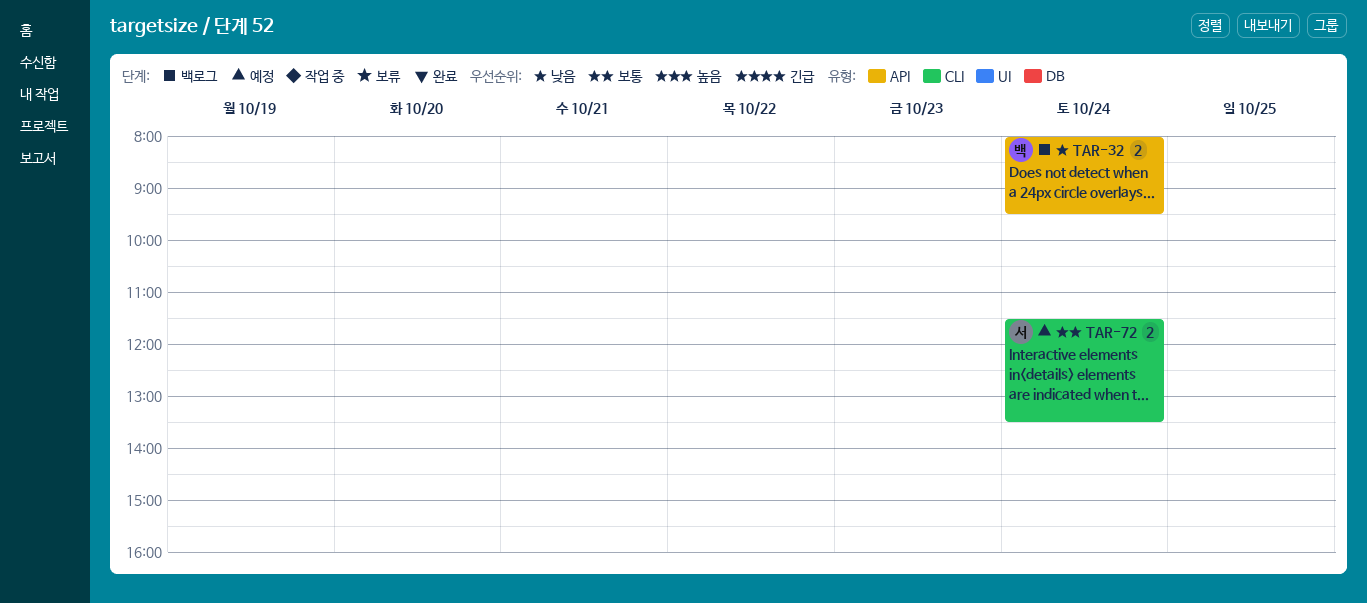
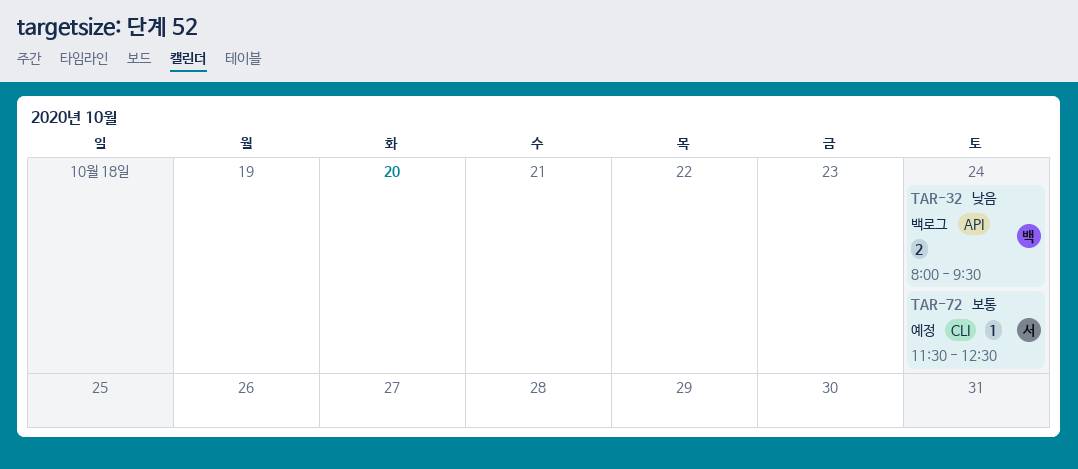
TAR-72, estimate: 2 -> 1
TAR-72, ends: 13:30 -> 12:30

